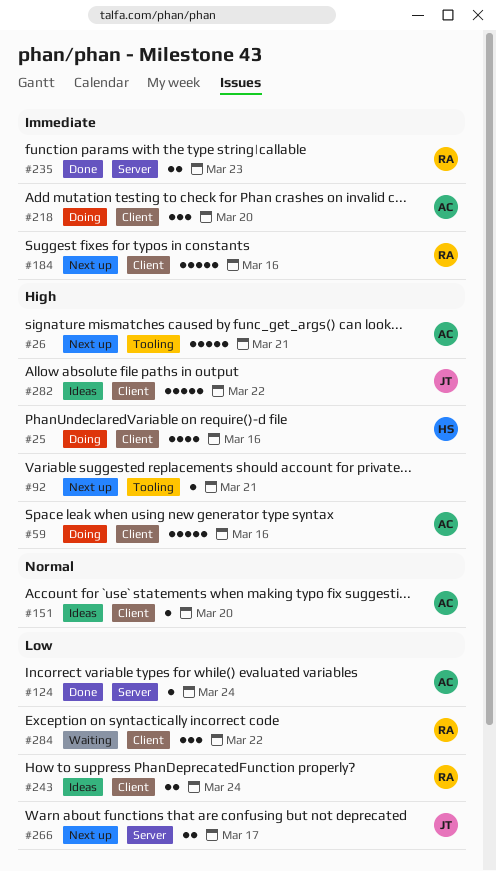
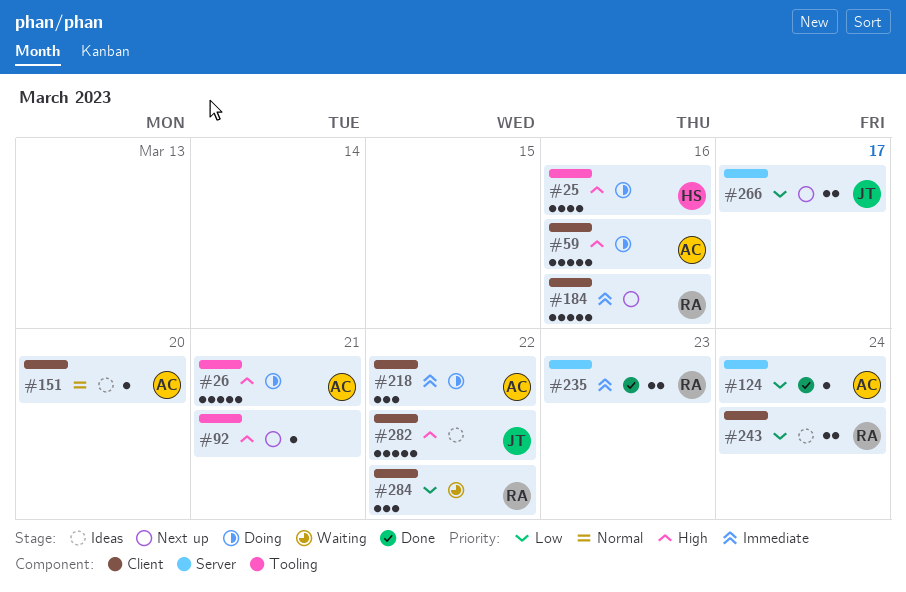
#25, label: Client -> Tooling
#26, status: Next up -> Doing
#218, due: Mar 20 -> Mar 22

